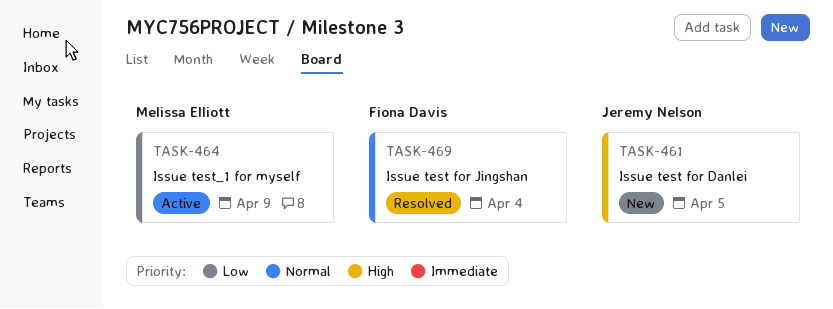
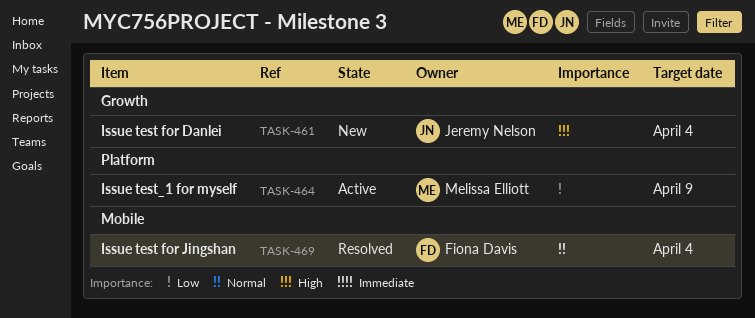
TASK-461, due: Apr 5 -> Apr 4

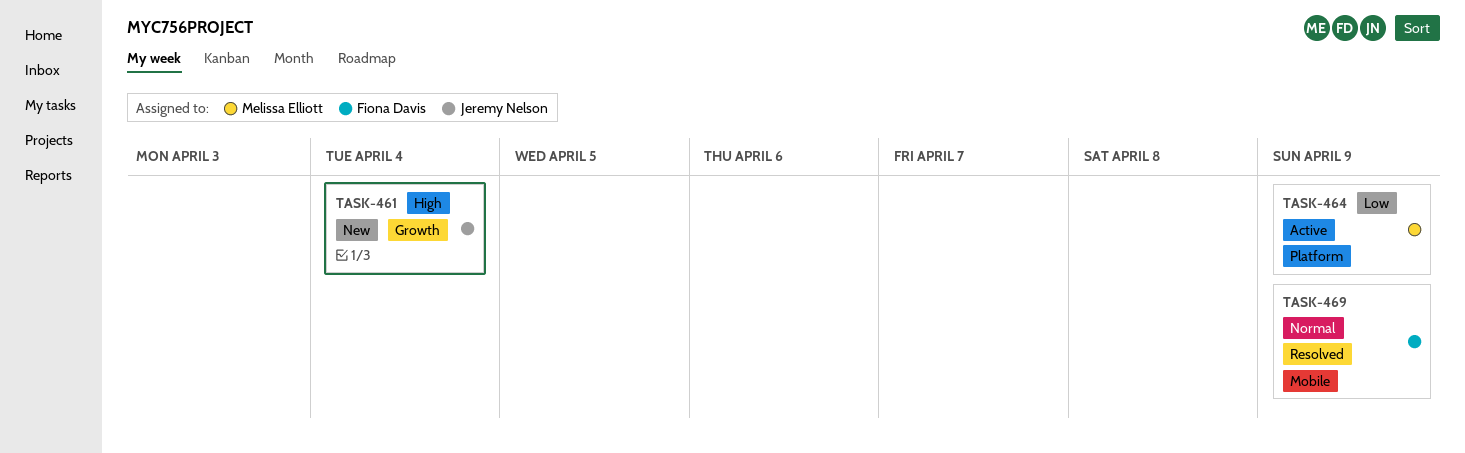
TASK-469, due: Apr 4 -> Apr 9

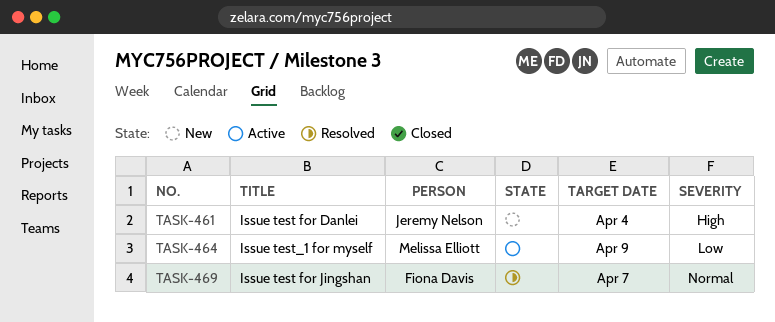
TASK-469, due: Apr 9 -> Apr 7

